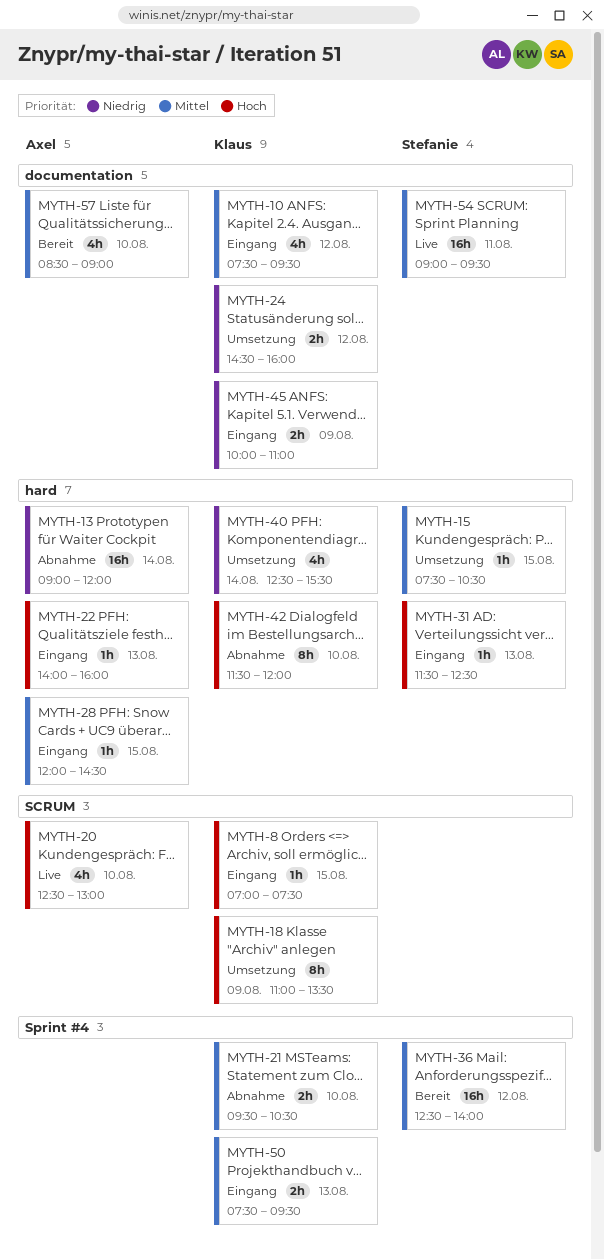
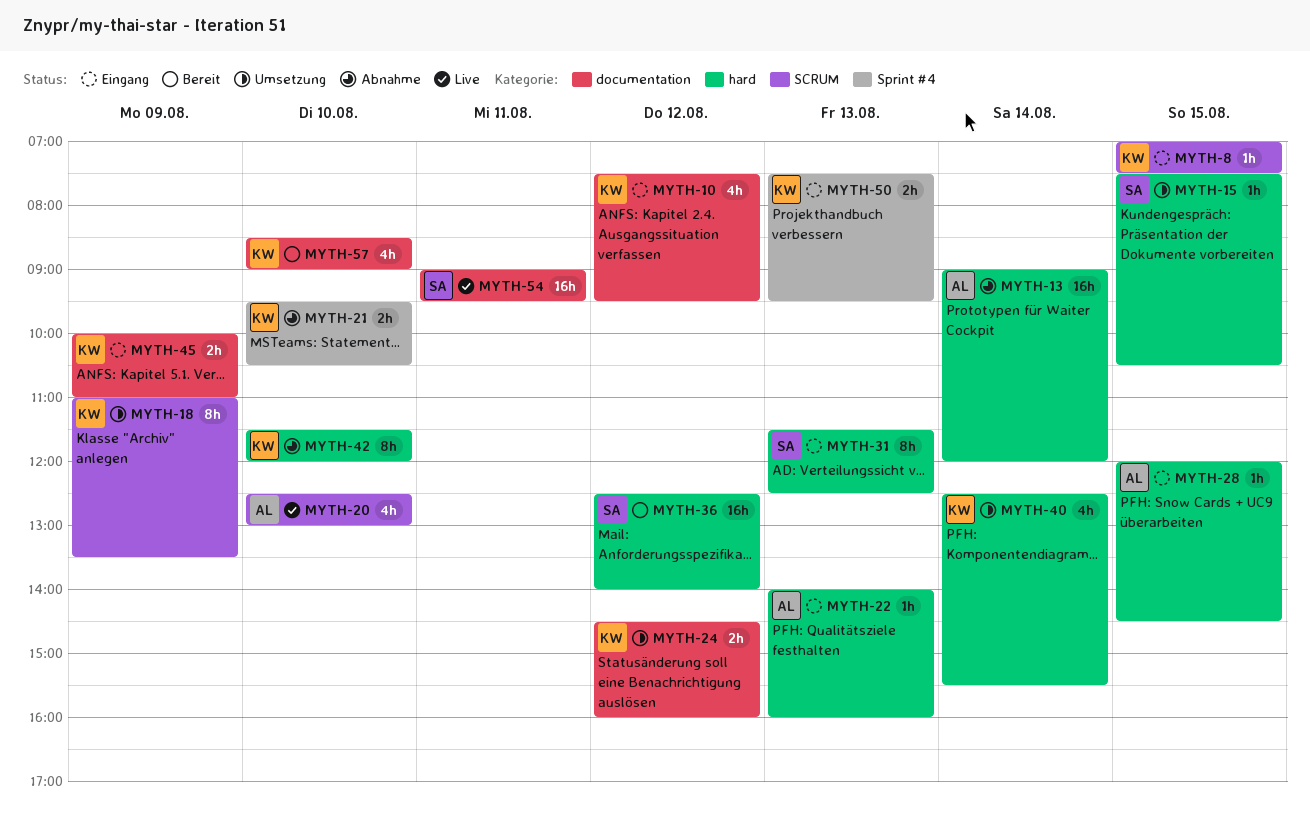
MYTH-31, estimate: 1h -> 8h
MYTH-36, label: Sprint #4 -> hard
MYTH-57, owner: Axel -> Klaus

